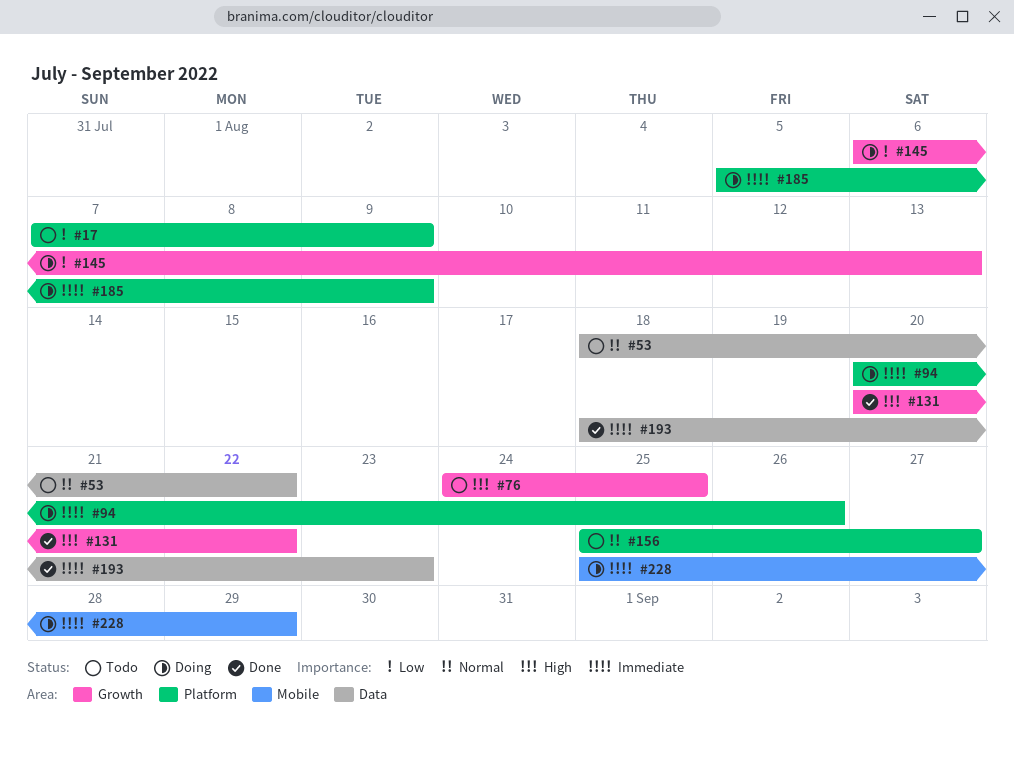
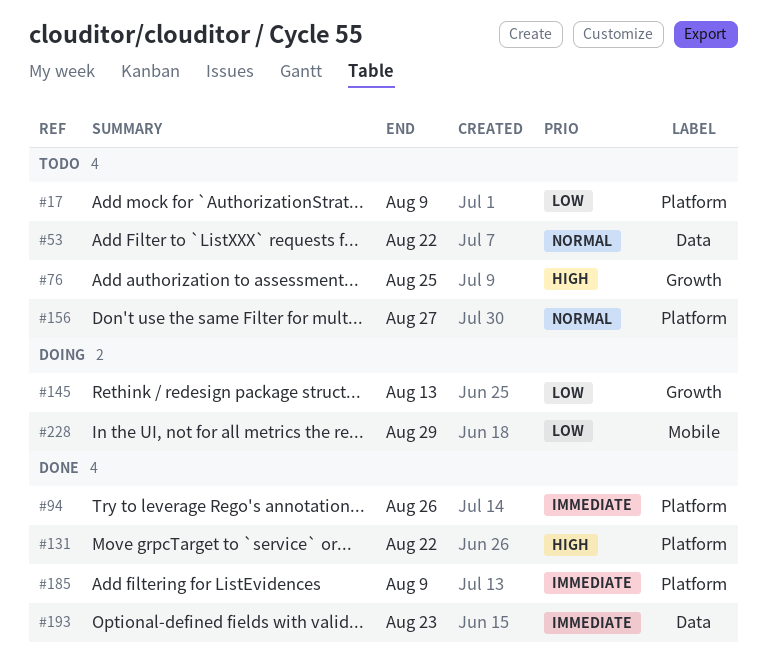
#94, status: Doing -> Done
#131, label: Growth -> Platform
#185, status: Doing -> Done
#228, priority: Immediate -> Low

